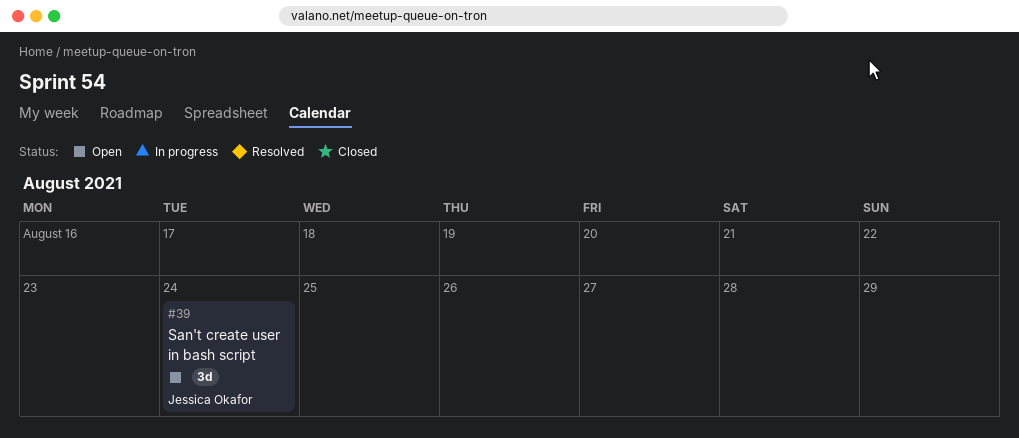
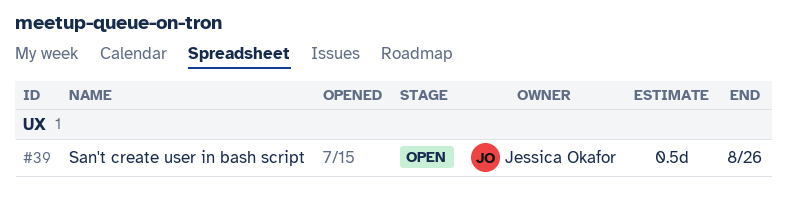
#39, estimate: 3d -> 0.5d
#39, due: Aug 24 -> Aug 26

